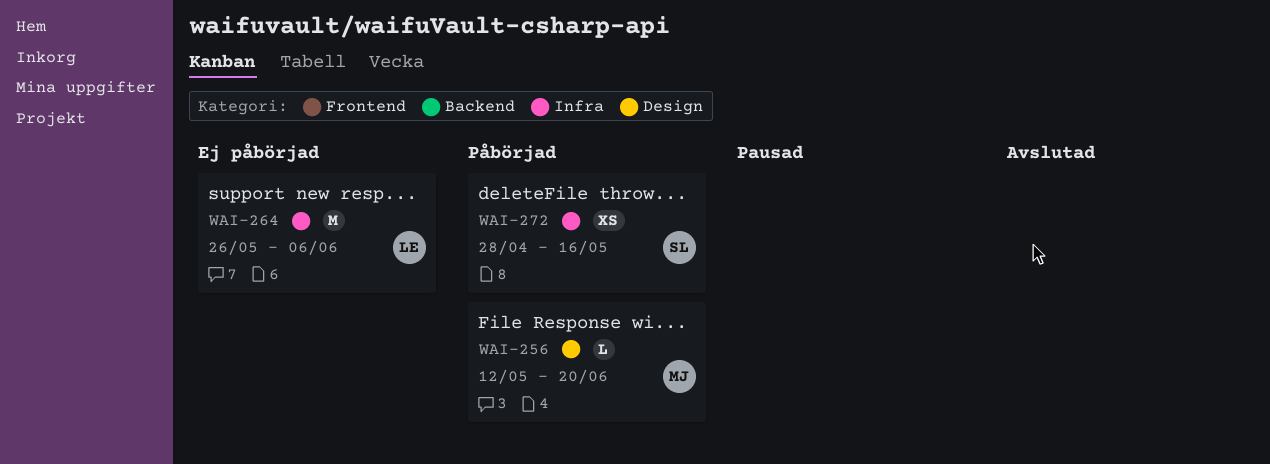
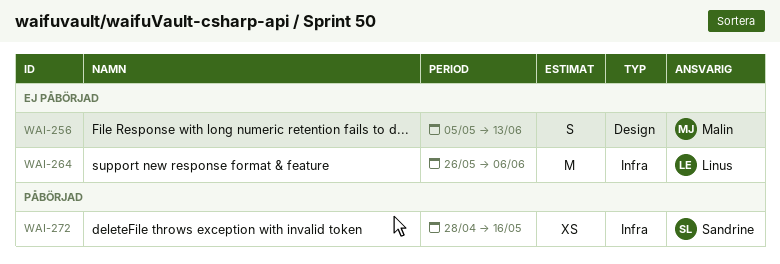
WAI-256, status: Påbörjad -> Ej påbörjad
WAI-256, estimate: L -> S
WAI-256, start: May 12 -> May 5
WAI-256, due: Jun 20 -> Jun 13

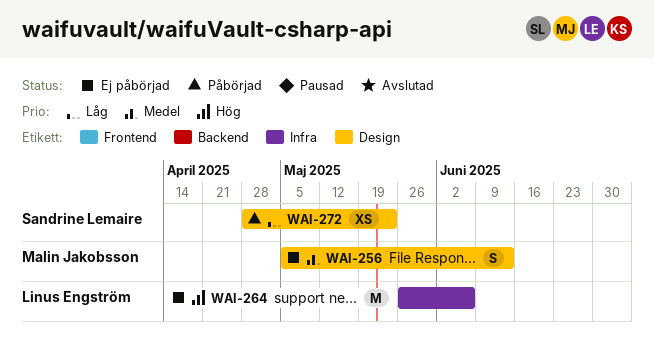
WAI-272, label: Infra -> Design
WAI-272, due: May 16 -> May 23

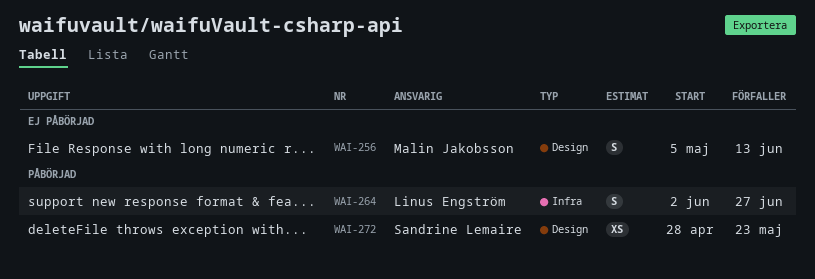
WAI-264, status: Ej påbörjad -> Påbörjad
WAI-264, estimate: M -> S
WAI-264, start: May 26 -> Jun 2
WAI-264, due: Jun 6 -> Jun 27

